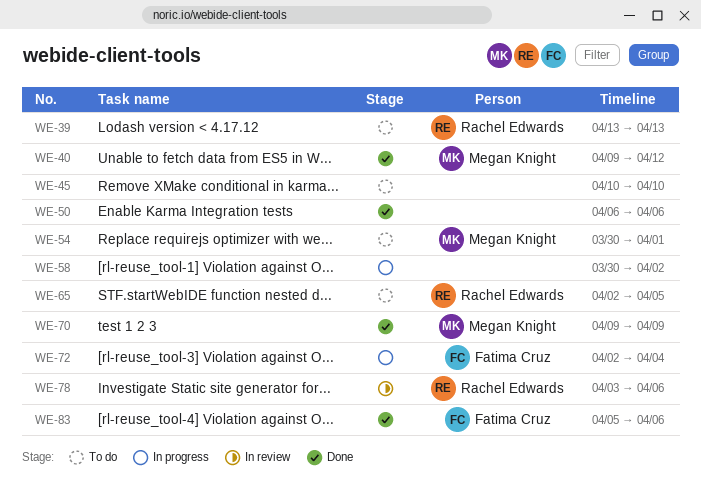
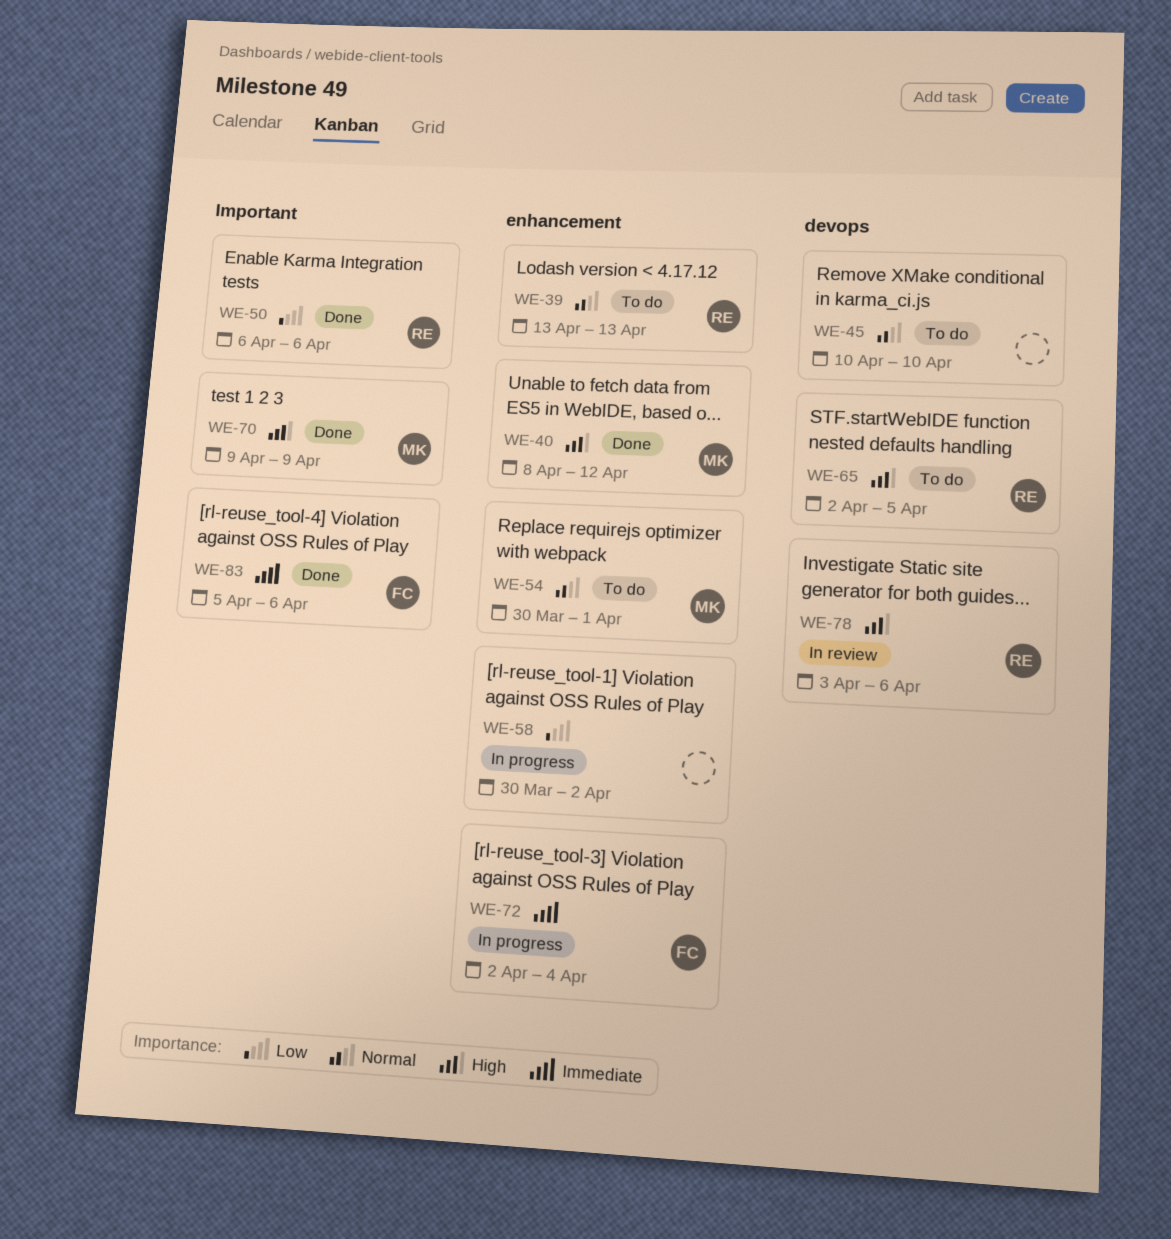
WE-40, start: Apr 9 -> Apr 8
WE-50, owner: none -> Rachel Edwards

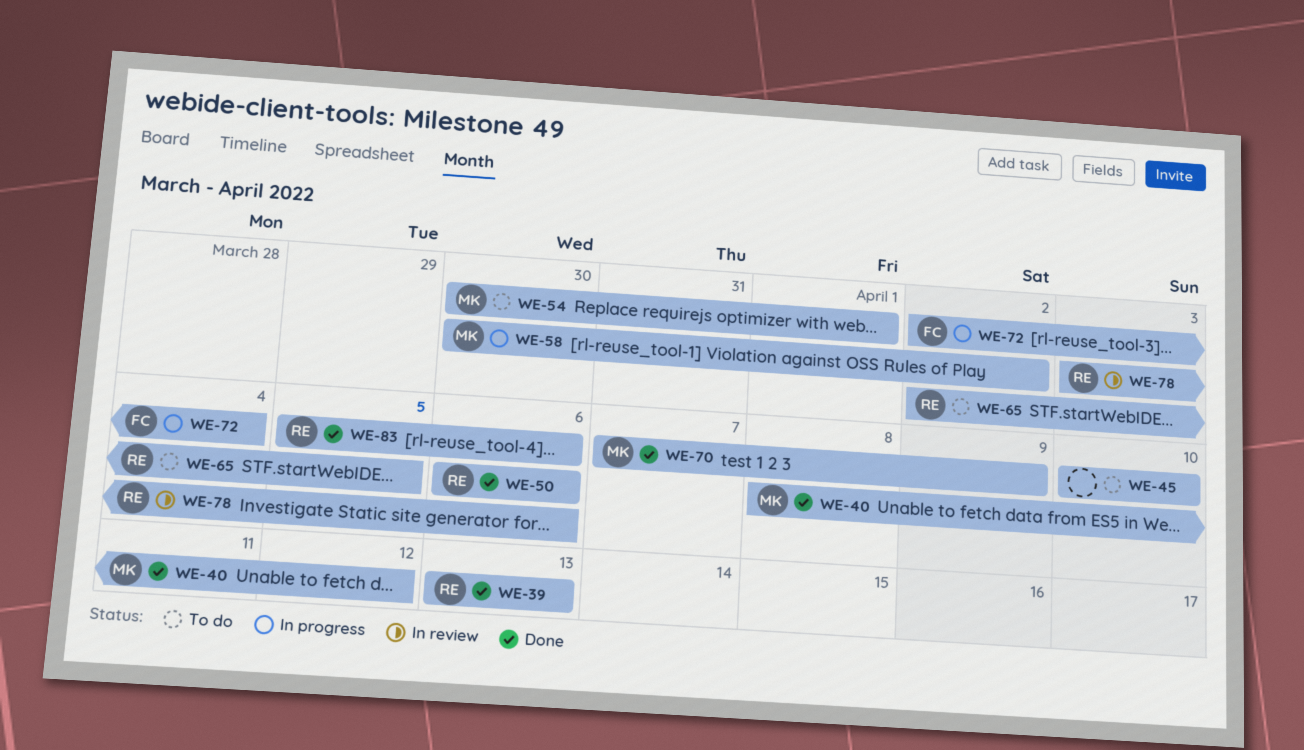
WE-39, status: To do -> Done
WE-58, owner: none -> MK
WE-70, start: Apr 9 -> Apr 7
WE-83, owner: FC -> RE

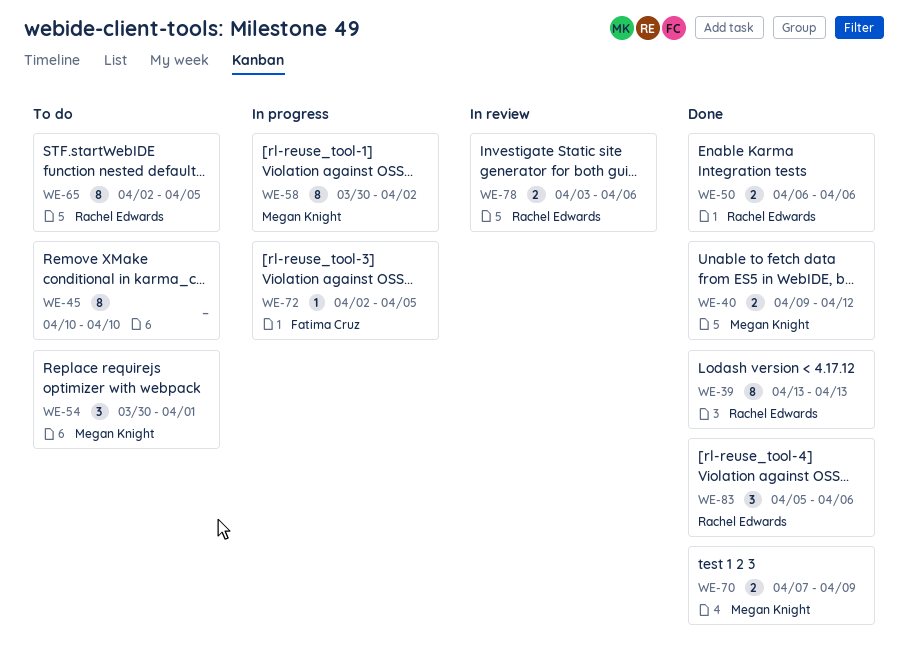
WE-40, start: Apr 8 -> Apr 9
WE-72, due: Apr 4 -> Apr 5

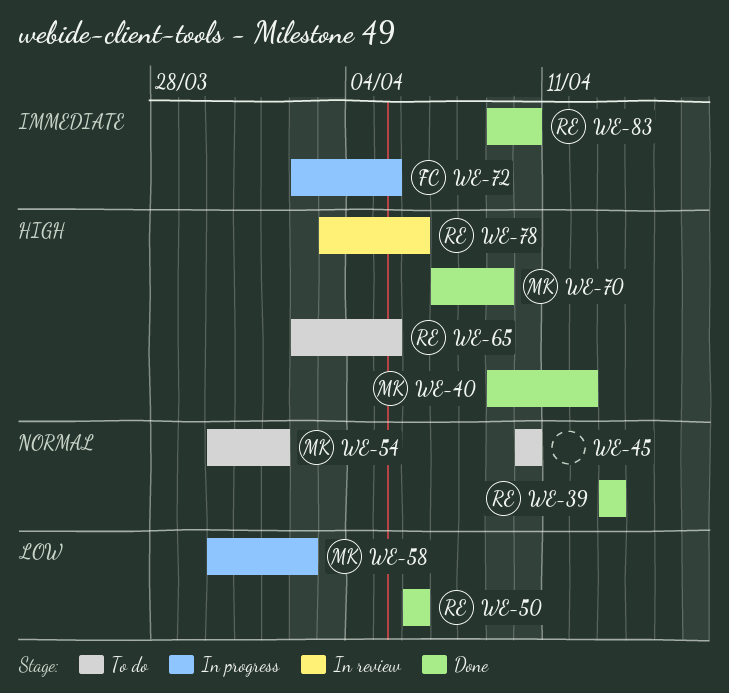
WE-83, start: Apr 5 -> Apr 9
WE-83, due: Apr 6 -> Apr 10

